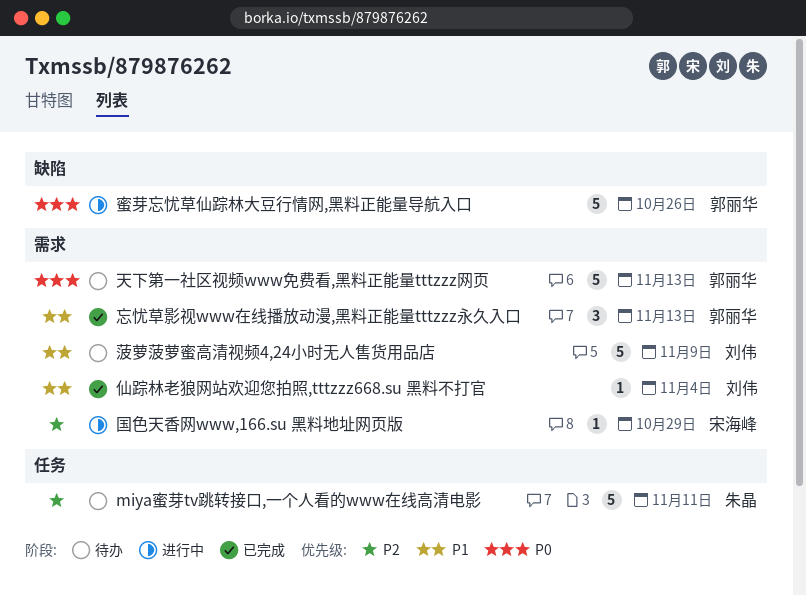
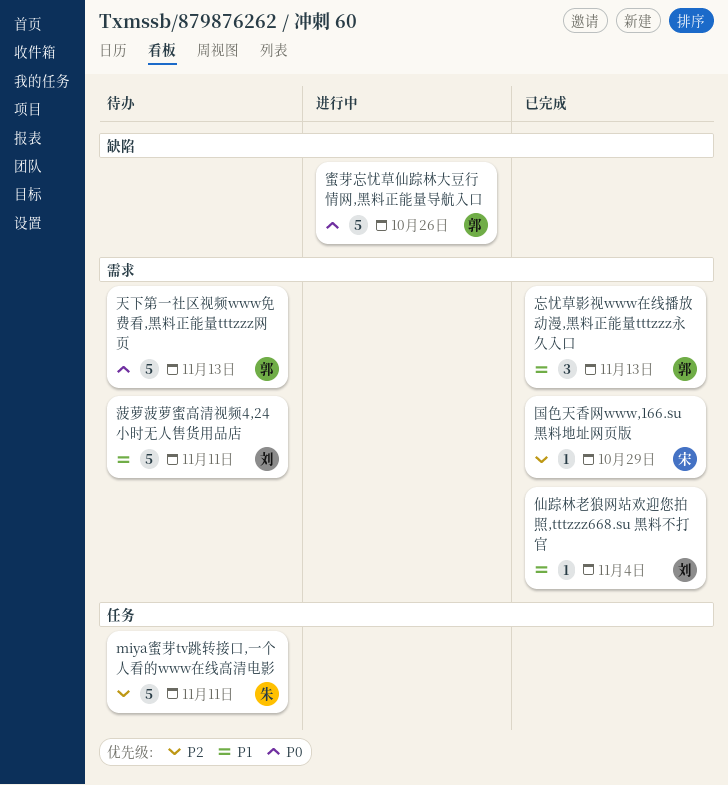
国色天香网www,166.su 黑料地址网页版, status: 进行中 -> 已完成
菠萝菠萝蜜高清视频4,24小时无人售货用品店, due: Nov 9 -> Nov 11

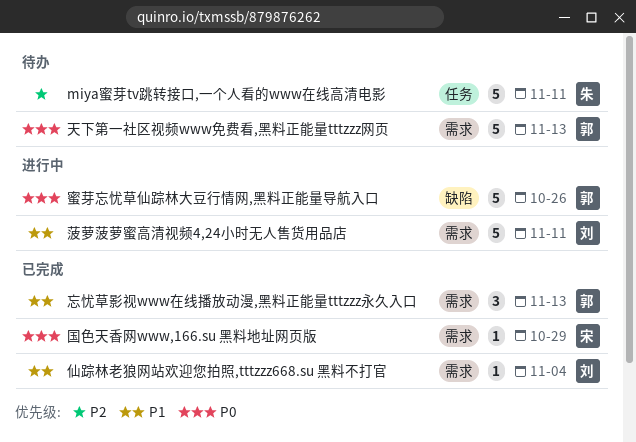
国色天香网www,166.su 黑料地址网页版, priority: P2 -> P0
菠萝菠萝蜜高清视频4,24小时无人售货用品店, status: 待办 -> 进行中

